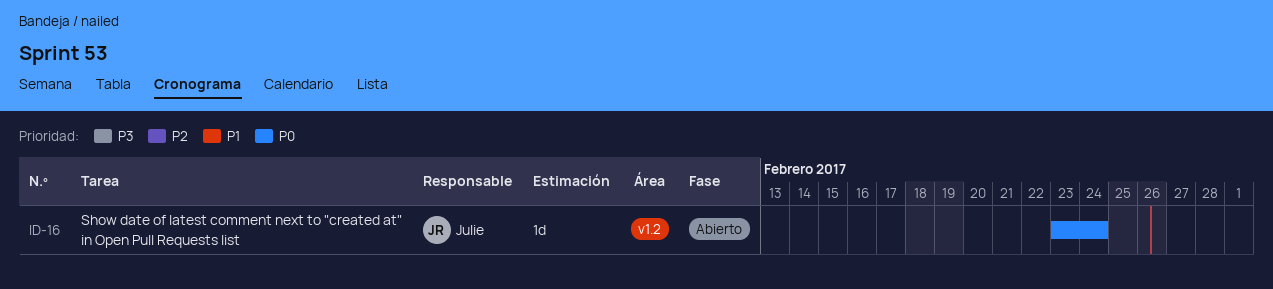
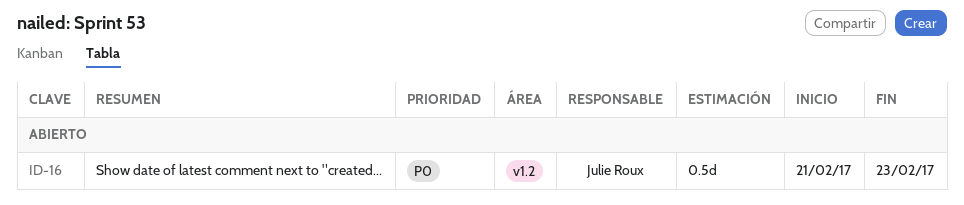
ID-16, estimate: 1d -> 0.5d
ID-16, start: Feb 23 -> Feb 21
ID-16, due: Feb 24 -> Feb 23

